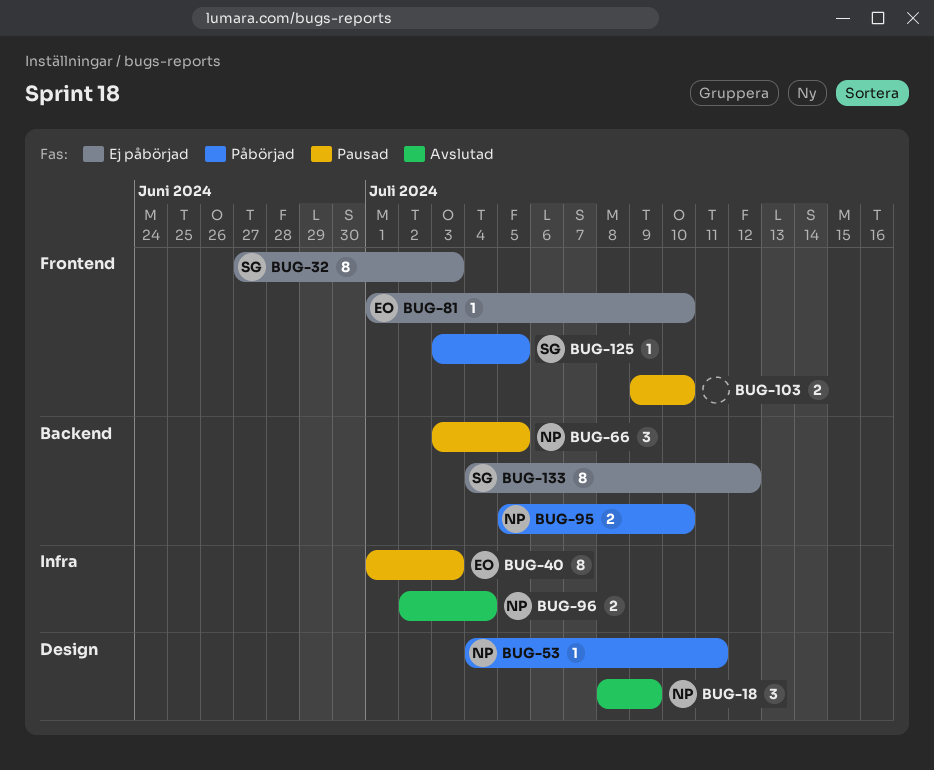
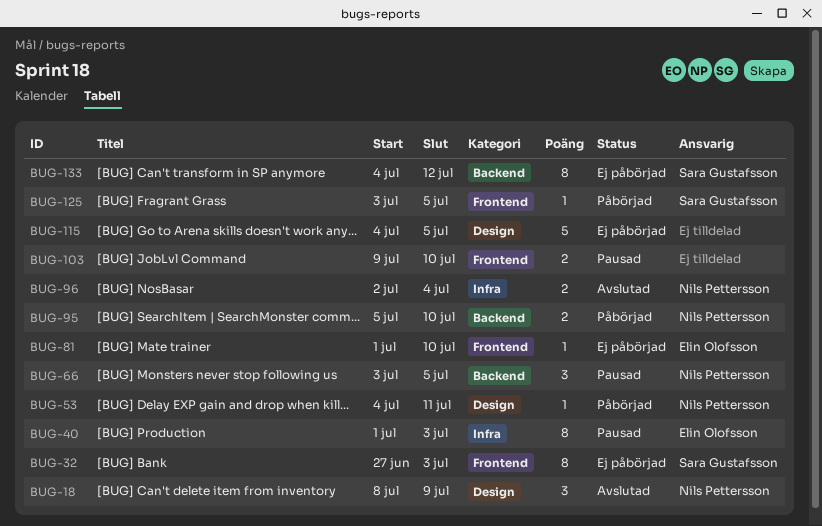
BUG-115: none -> present

